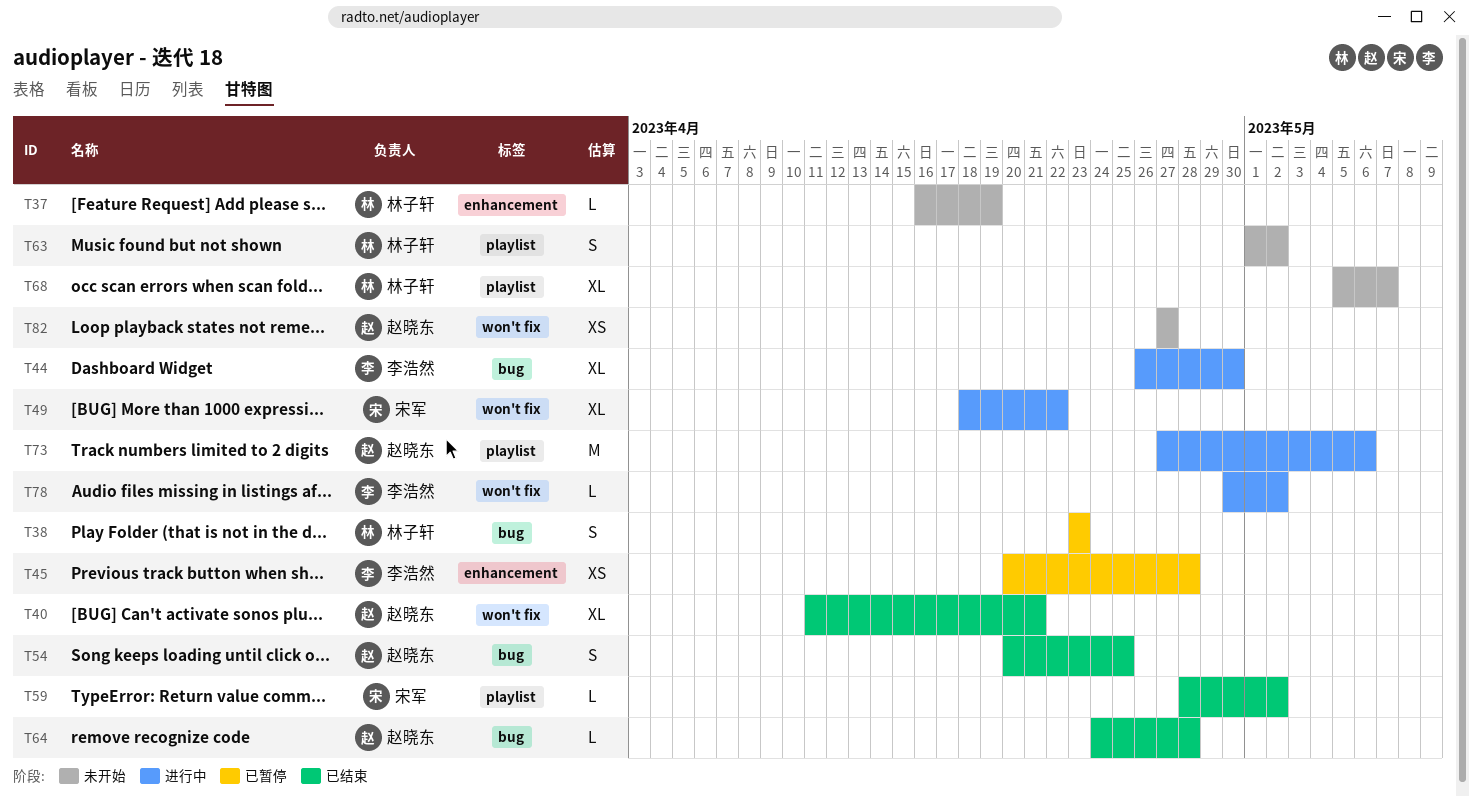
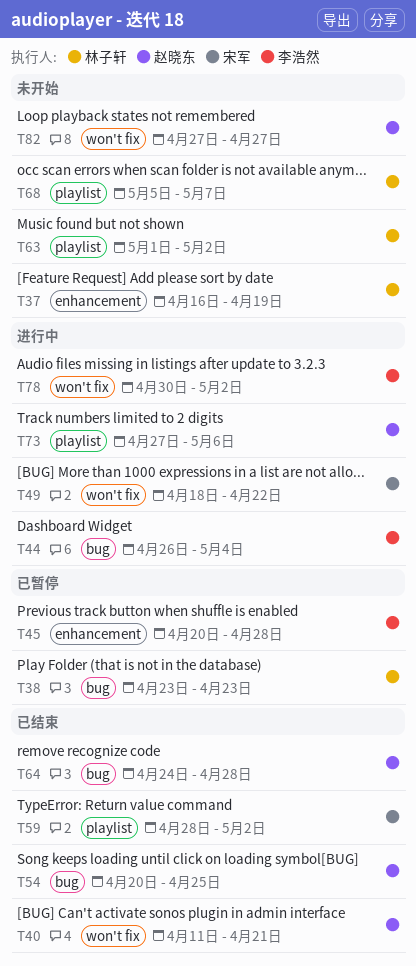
T44, due: Apr 30 -> May 4

